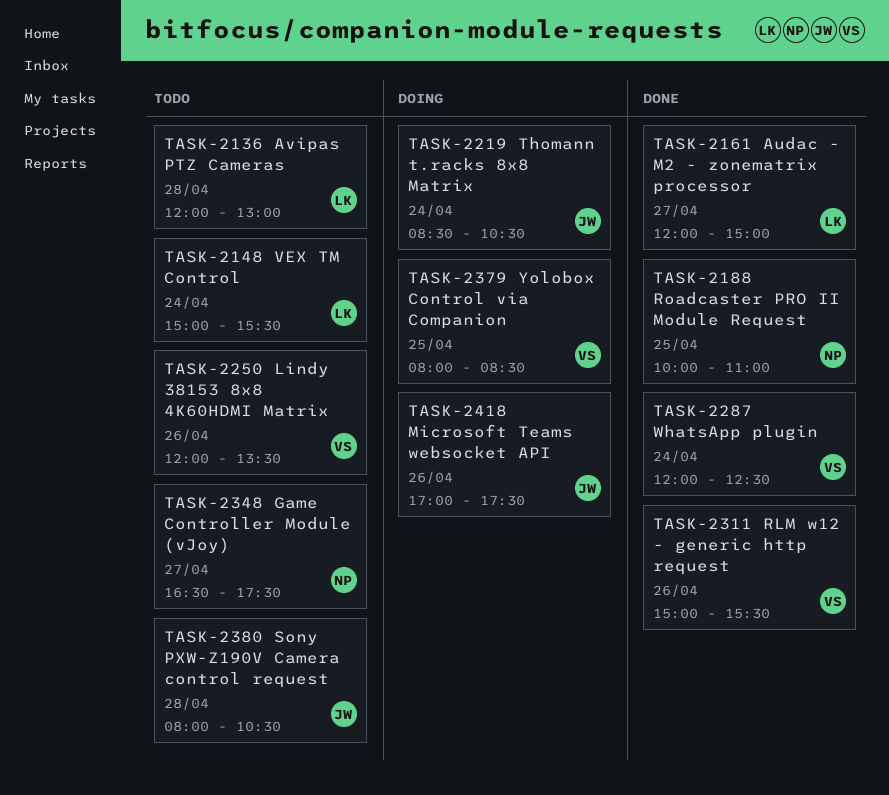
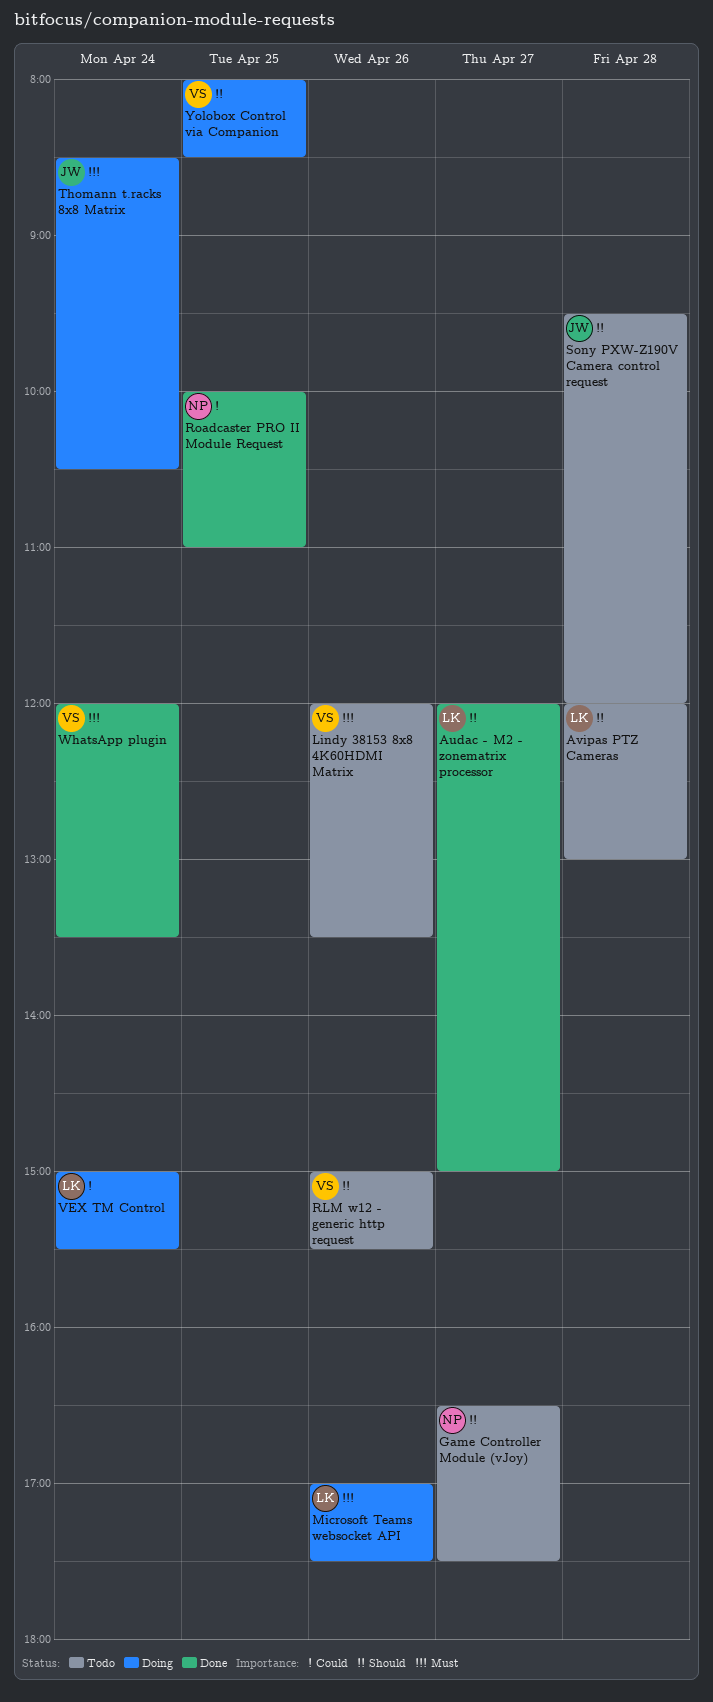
Microsoft Teams websocket API, owner: JW -> LK
RLM w12 - generic http request, status: Done -> Todo
Sony PXW-Z190V Camera control request, begins: 08:00 -> 09:30
Sony PXW-Z190V Camera control request, ends: 10:30 -> 12:00
VEX TM Control, status: Todo -> Doing
WhatsApp plugin, ends: 12:30 -> 13:30

